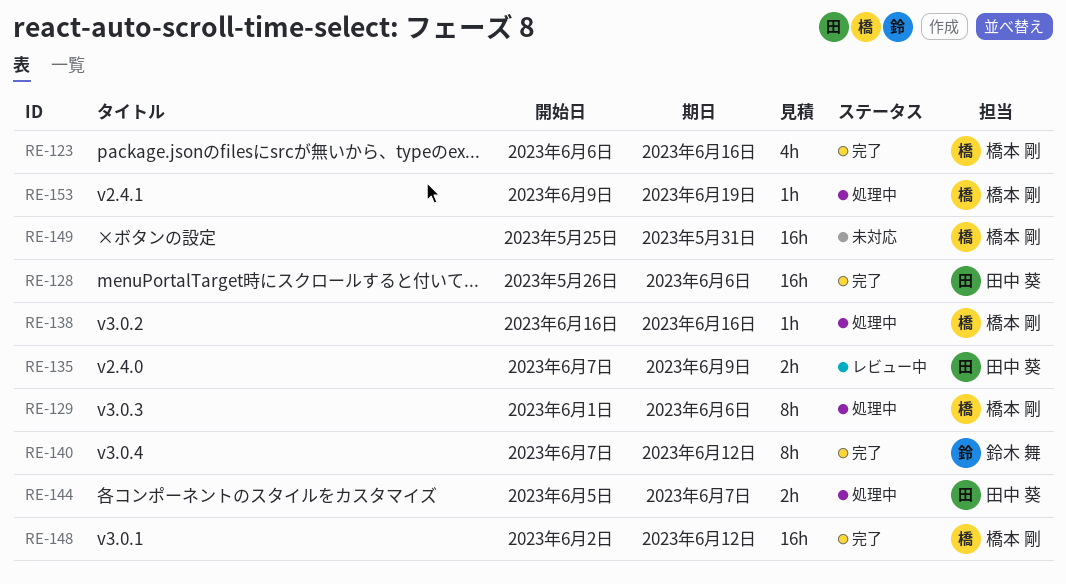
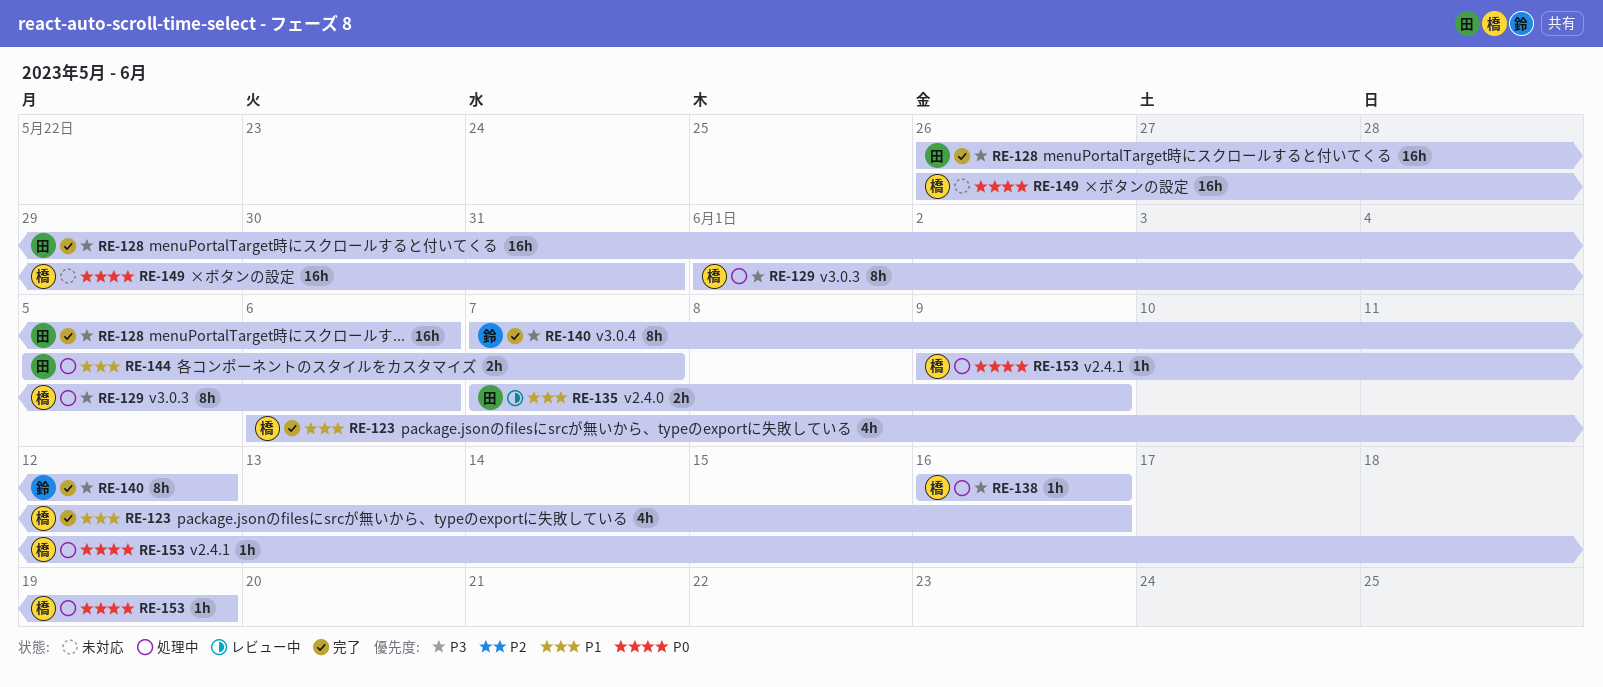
RE-148: present -> none
RE-149, start: May 25 -> May 26

